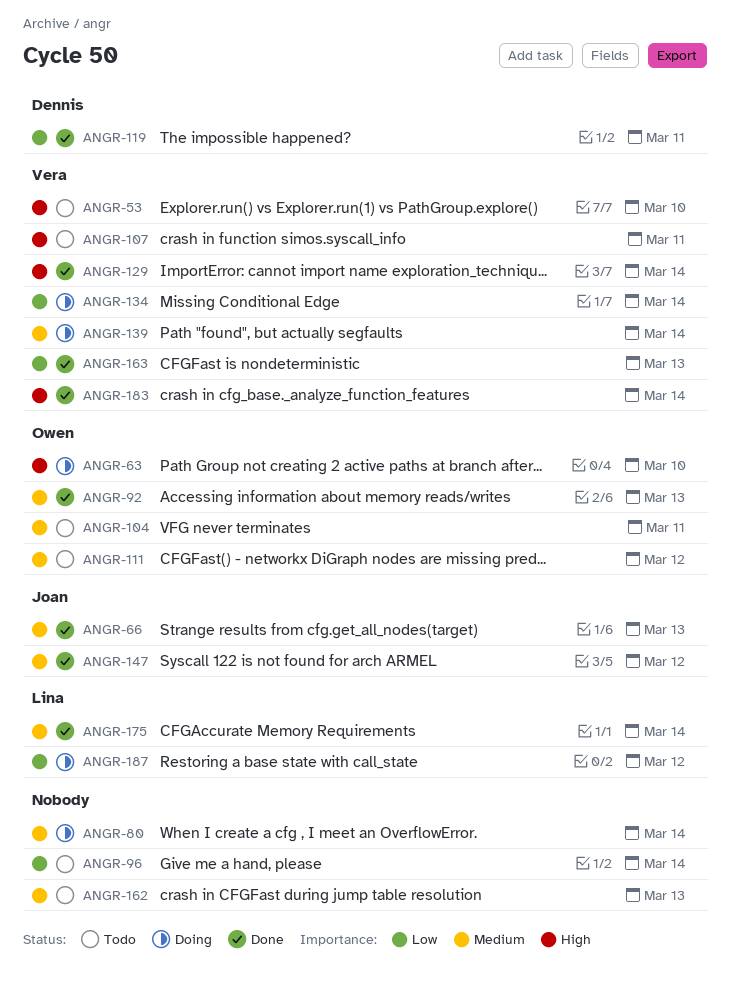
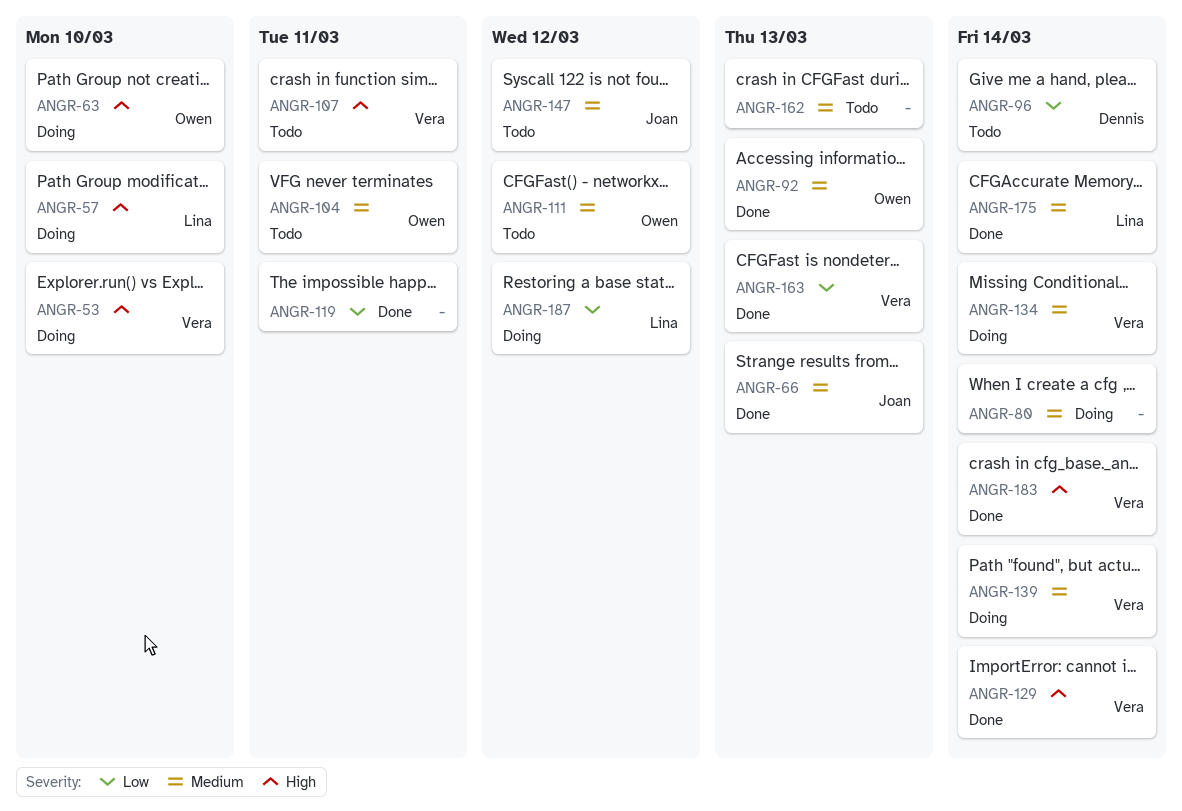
ANGR-53, status: Todo -> Doing
ANGR-57: none -> present
ANGR-96, owner: none -> Dennis
ANGR-119, owner: Dennis -> none
ANGR-134, priority: Low -> Medium
ANGR-147, status: Done -> Todo

